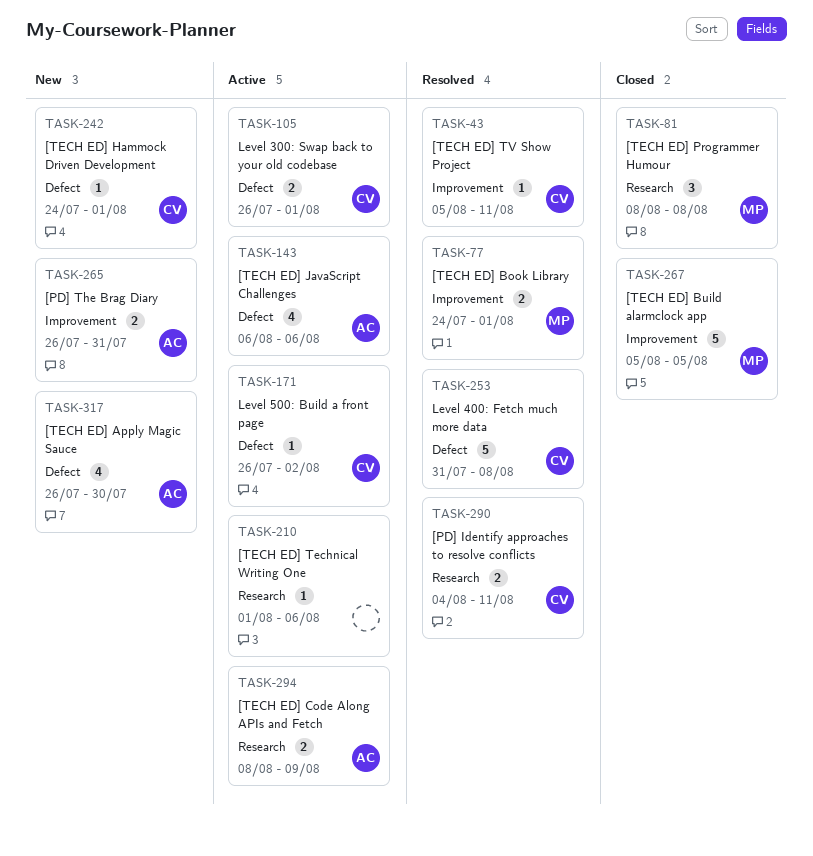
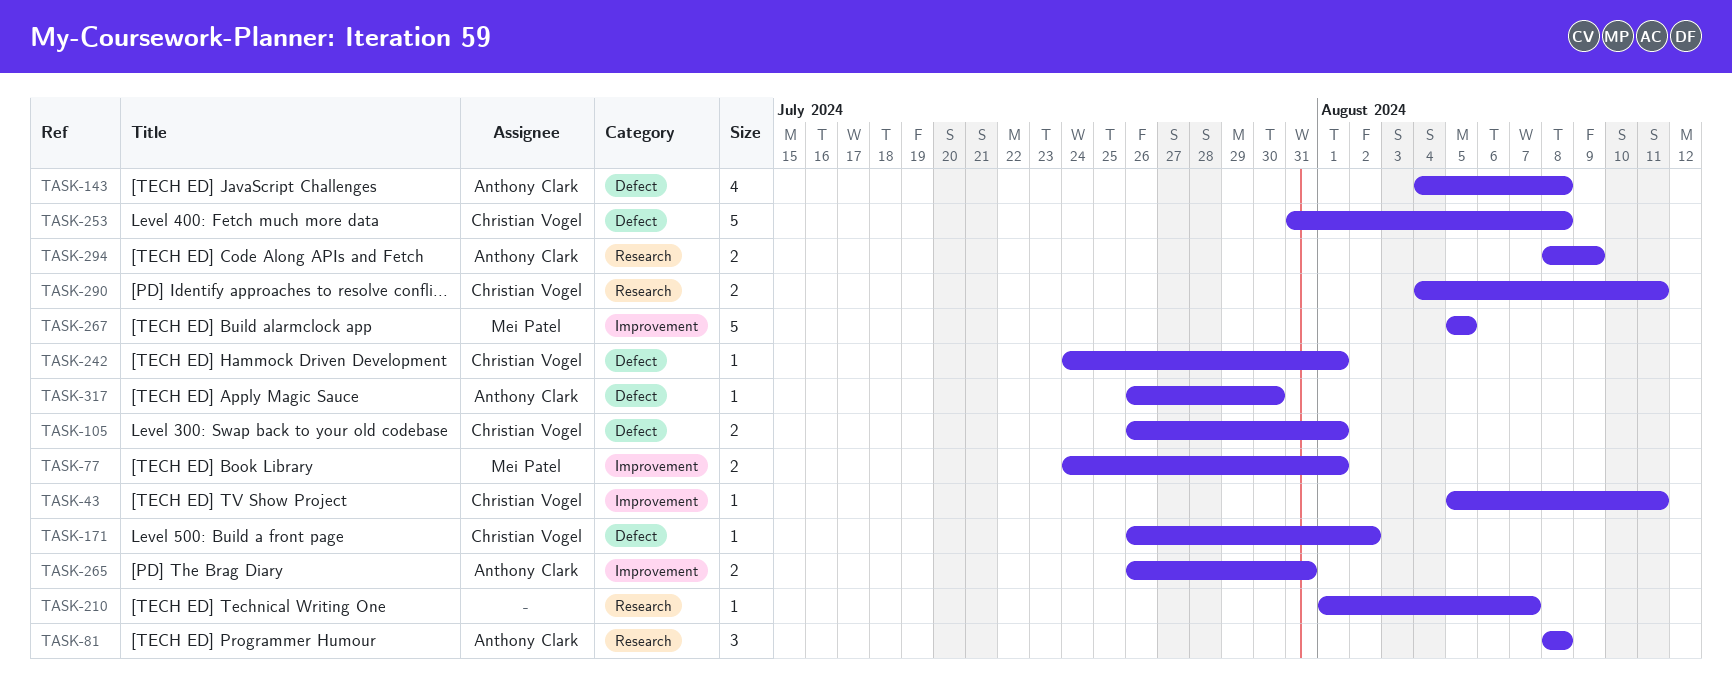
TASK-81, owner: Mei Patel -> Anthony Clark
TASK-143, start: Aug 6 -> Aug 4
TASK-143, due: Aug 6 -> Aug 8
TASK-210, due: Aug 6 -> Aug 7
TASK-317, estimate: 4 -> 1

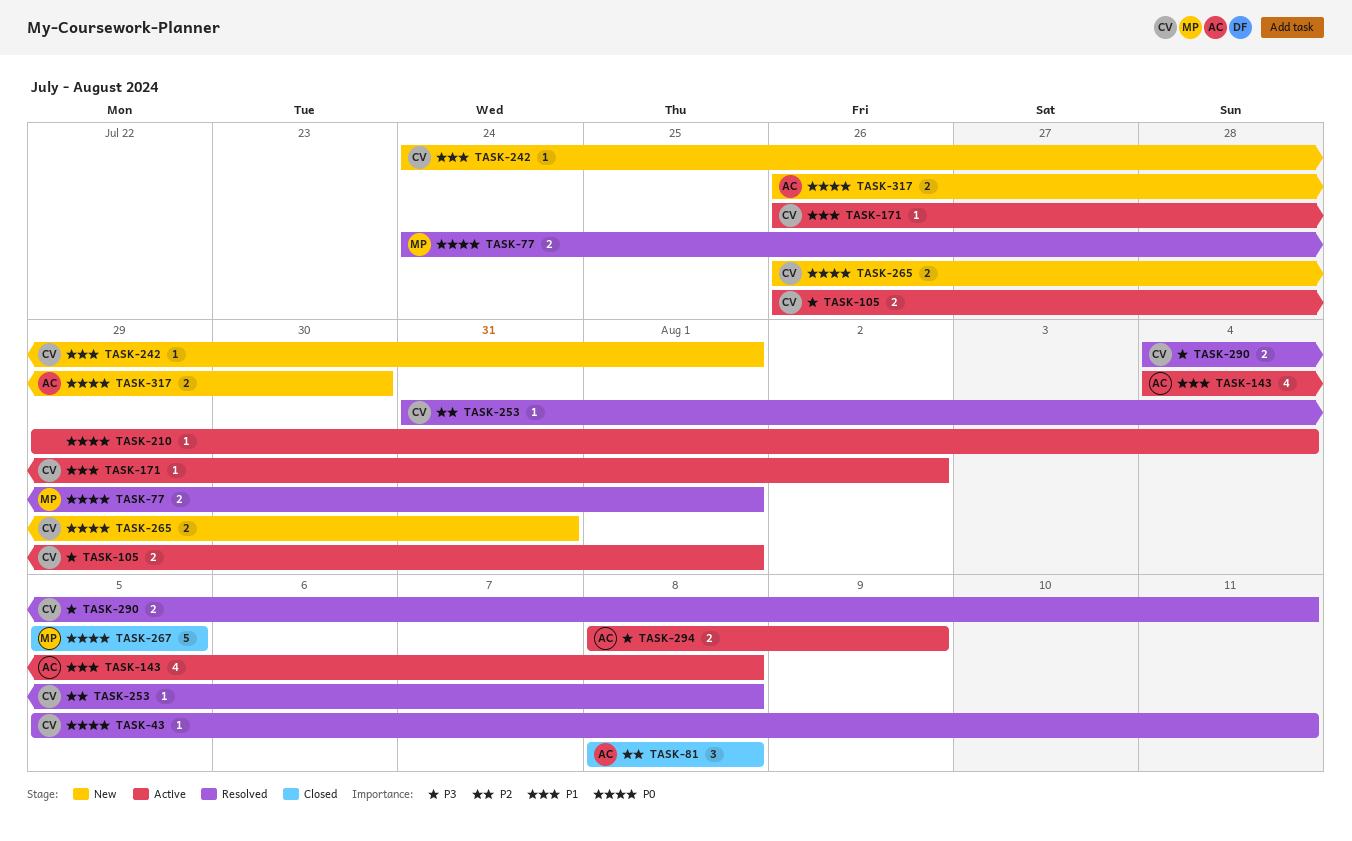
TASK-210, start: Aug 1 -> Jul 29
TASK-210, due: Aug 7 -> Aug 4
TASK-253, estimate: 5 -> 1
TASK-265, owner: Anthony Clark -> Christian Vogel
TASK-317, estimate: 1 -> 2

